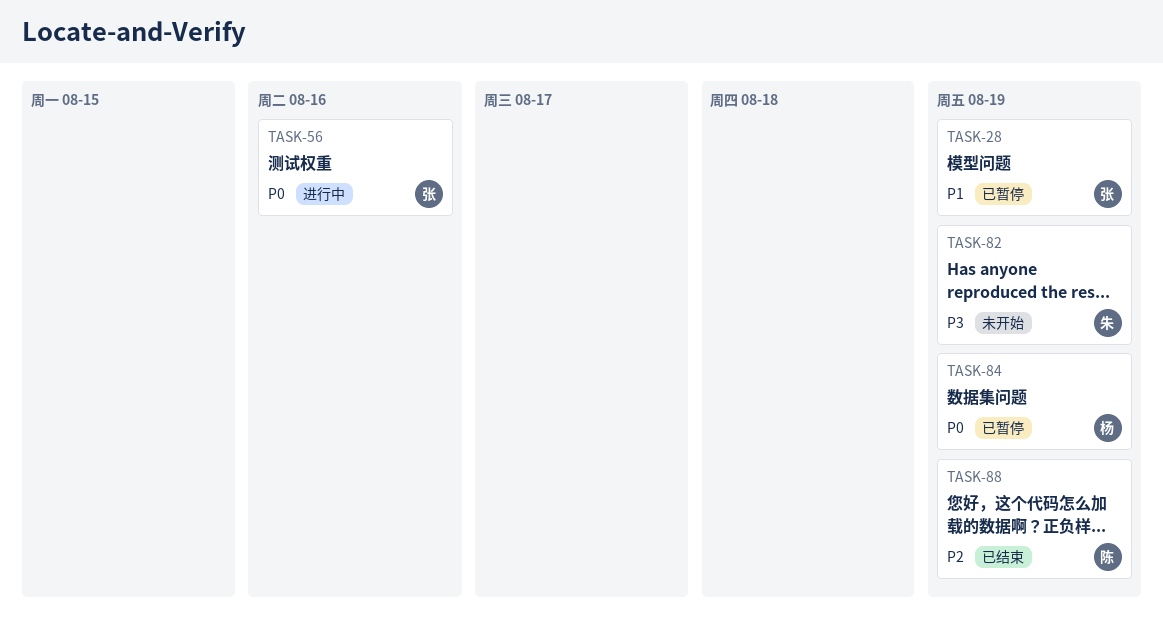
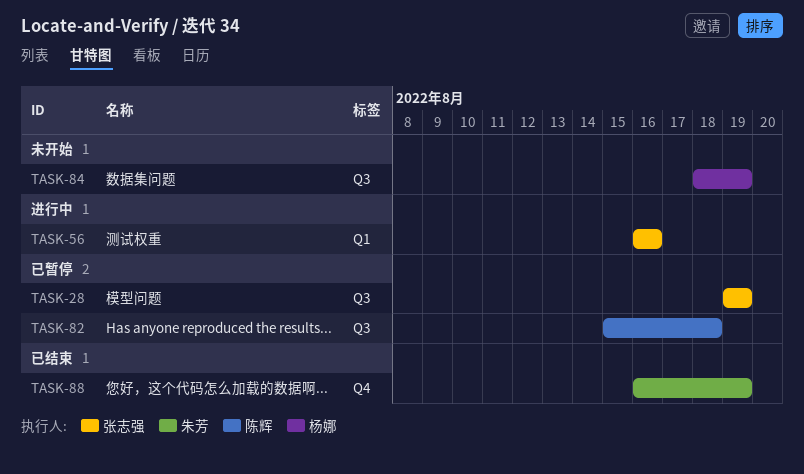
TASK-82, status: 未开始 -> 已暂停
TASK-82, owner: 朱芳 -> 陈辉
TASK-82, due: Aug 19 -> Aug 18
TASK-84, status: 已暂停 -> 未开始
TASK-88, owner: 陈辉 -> 朱芳

